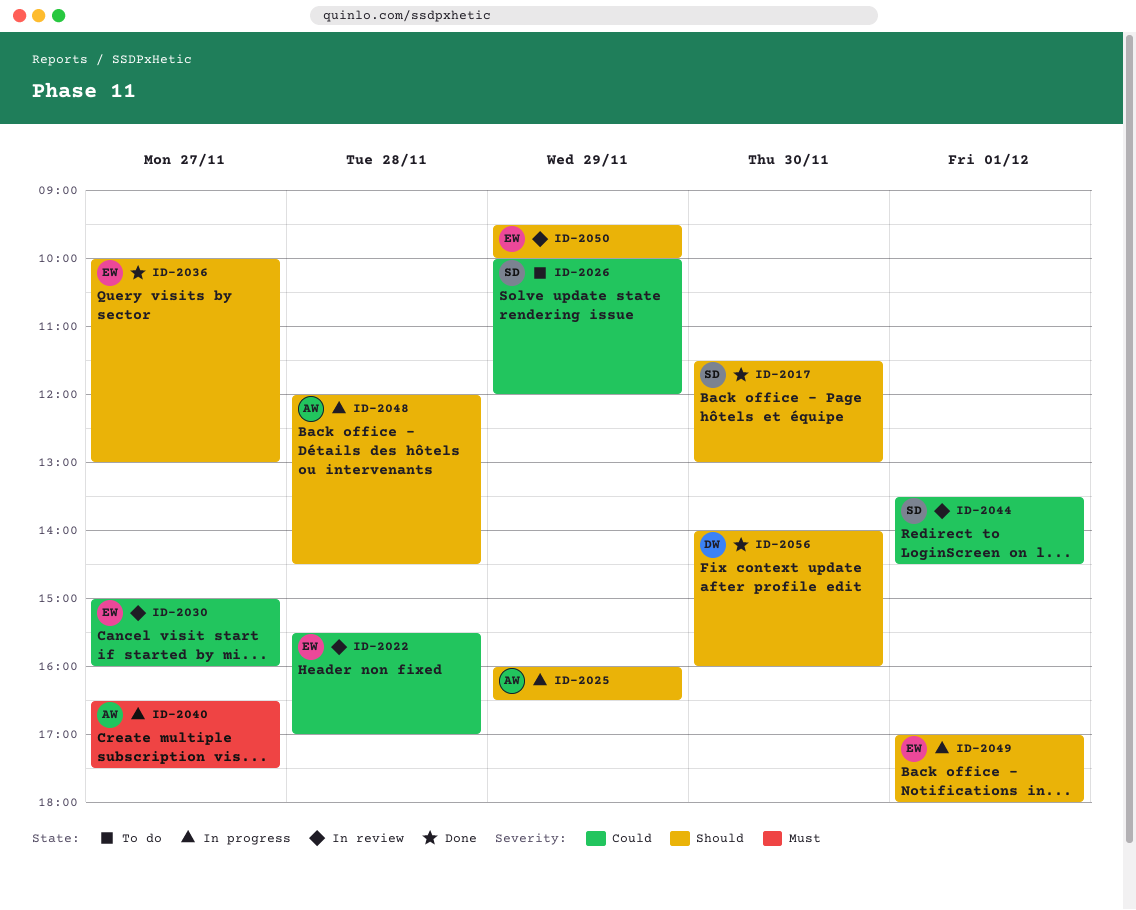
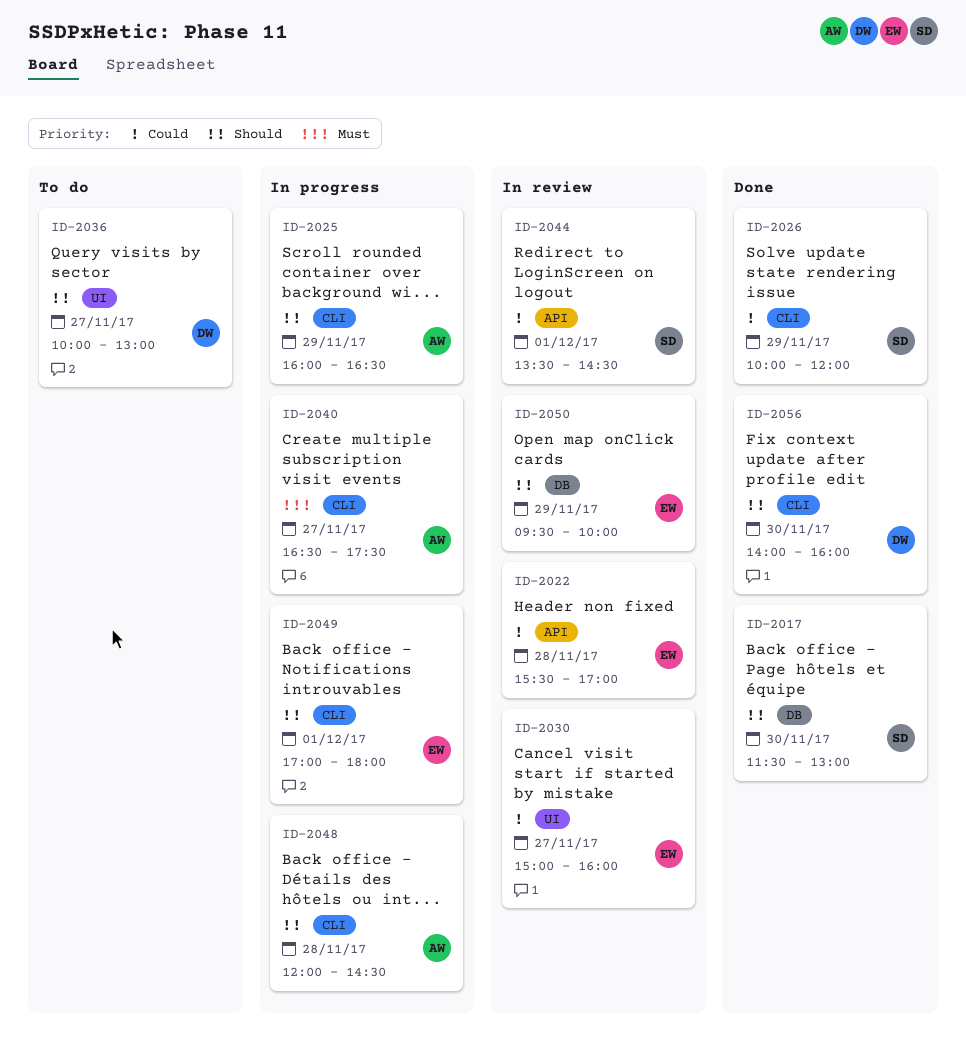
ID-2026, status: To do -> Done
ID-2036, status: Done -> To do
ID-2036, owner: EW -> DW

